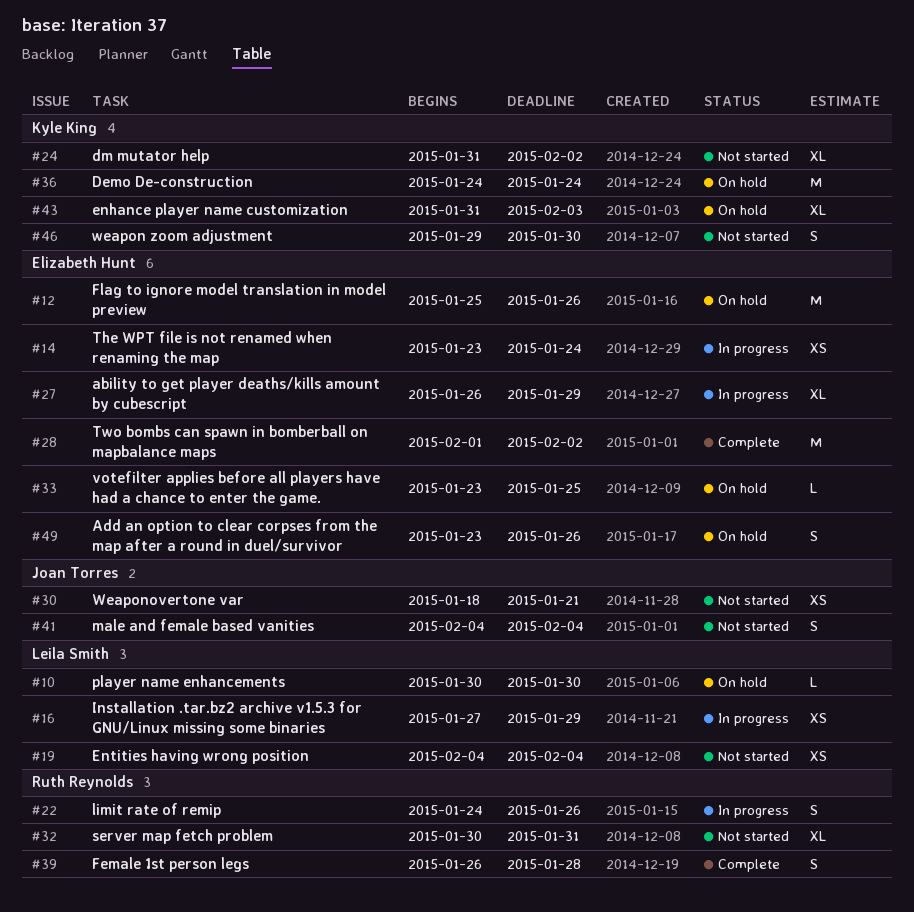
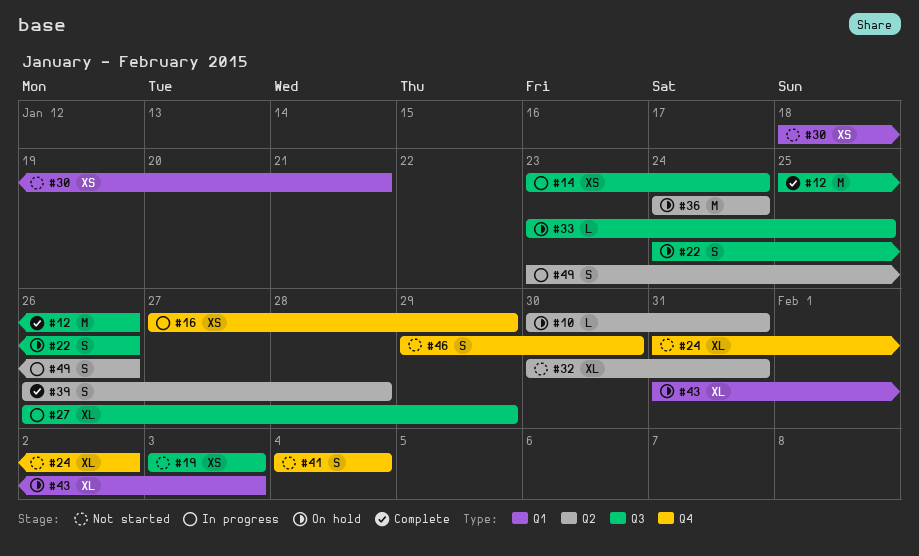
#10, due: Jan 30 -> Jan 31
#12, status: On hold -> Complete
#19, start: Feb 4 -> Feb 3
#19, due: Feb 4 -> Feb 3
#22, status: In progress -> On hold
#28: present -> none
#49, status: On hold -> In progress

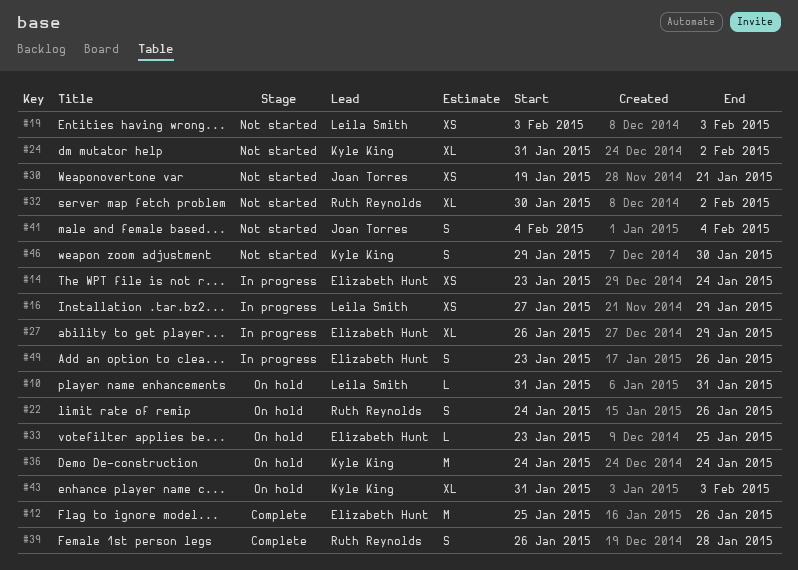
#10, start: Jan 30 -> Jan 31
#30, start: Jan 18 -> Jan 19
#32, due: Jan 31 -> Feb 2

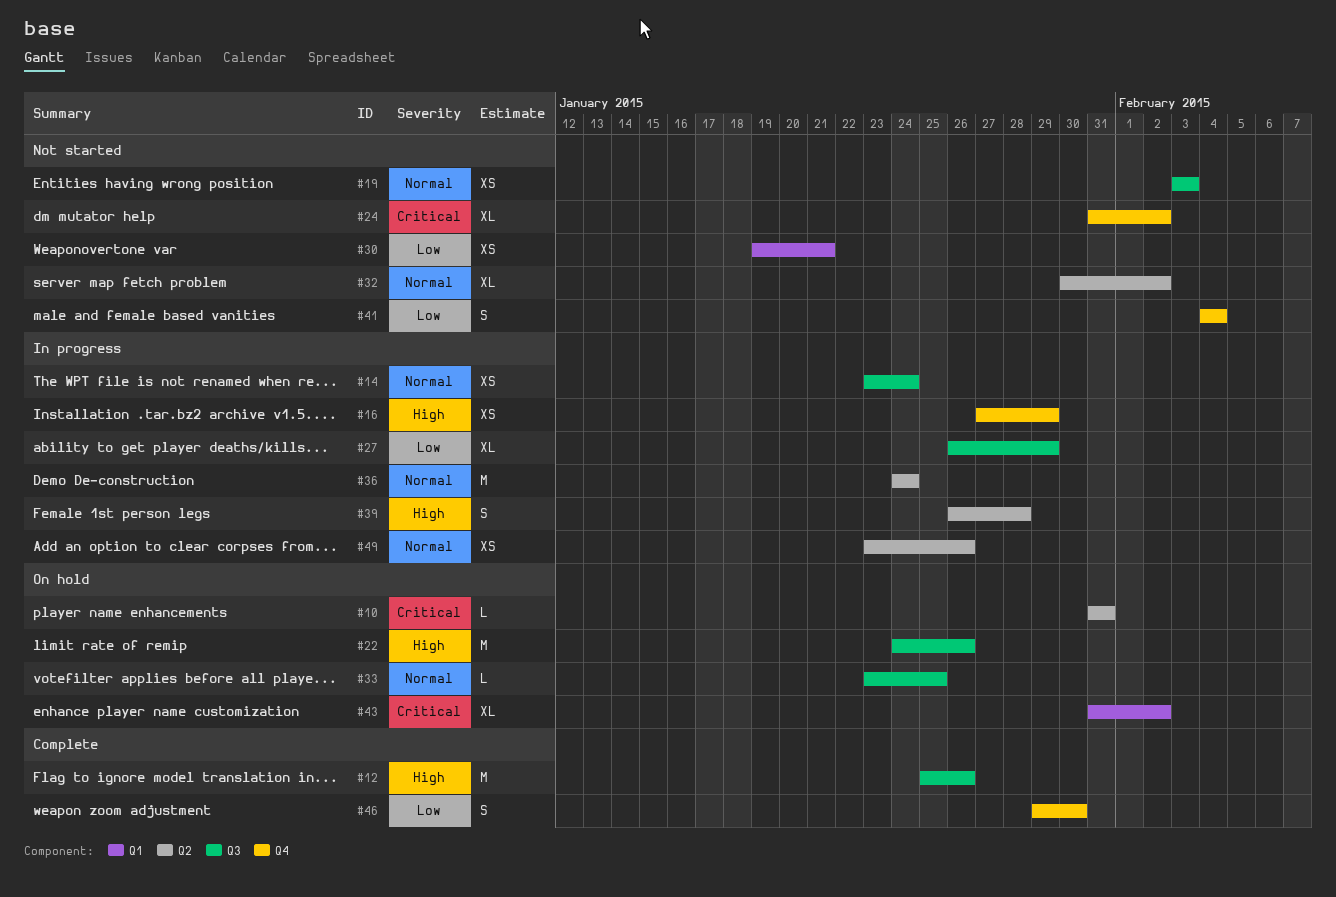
#22, estimate: S -> M
#36, status: On hold -> In progress
#39, status: Complete -> In progress
#43, due: Feb 3 -> Feb 2
#46, status: Not started -> Complete
#49, estimate: S -> XS

